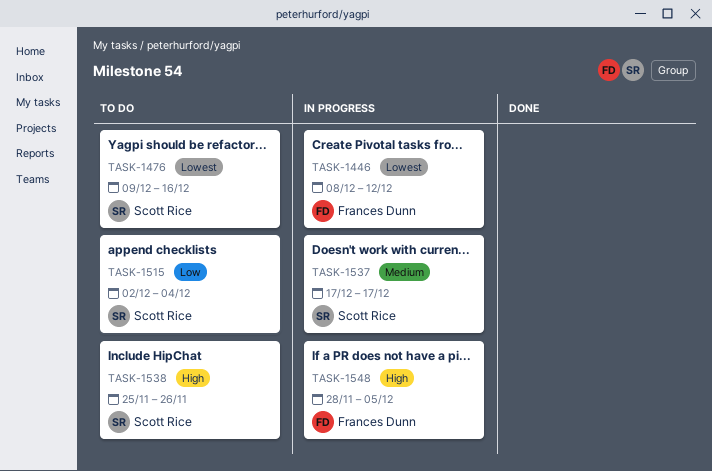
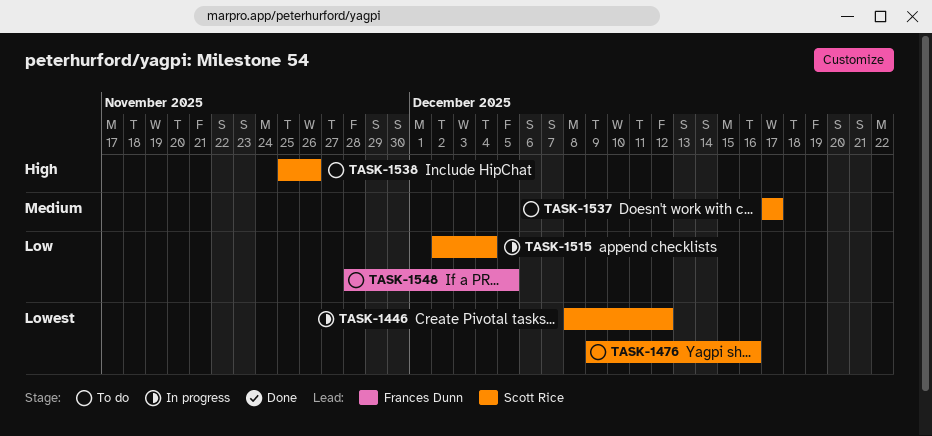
TASK-1446, owner: Frances Dunn -> Scott Rice
TASK-1515, status: To do -> In progress
TASK-1537, status: In progress -> To do
TASK-1548, status: In progress -> To do
TASK-1548, priority: High -> Low

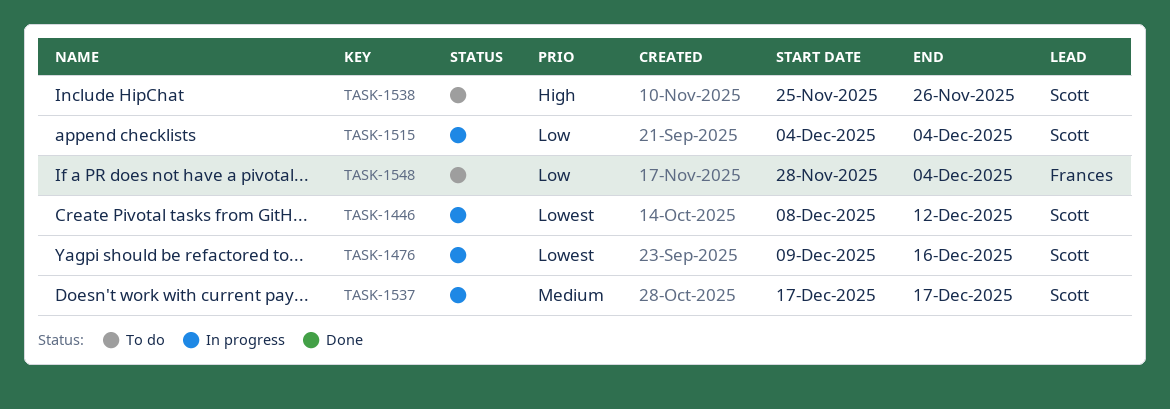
TASK-1476, status: To do -> In progress
TASK-1515, start: Dec 2 -> Dec 4
TASK-1537, status: To do -> In progress
TASK-1548, due: Dec 5 -> Dec 4

